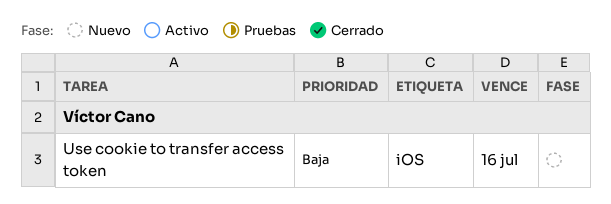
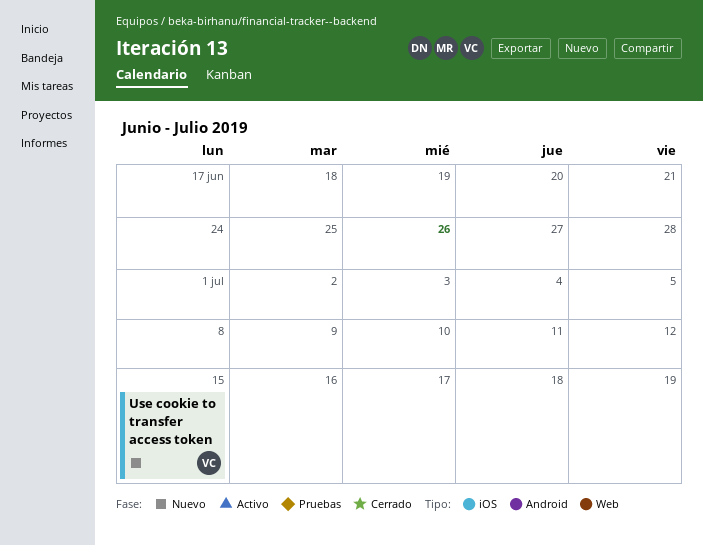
Use cookie to transfer access token, due: Jul 16 -> Jul 15

